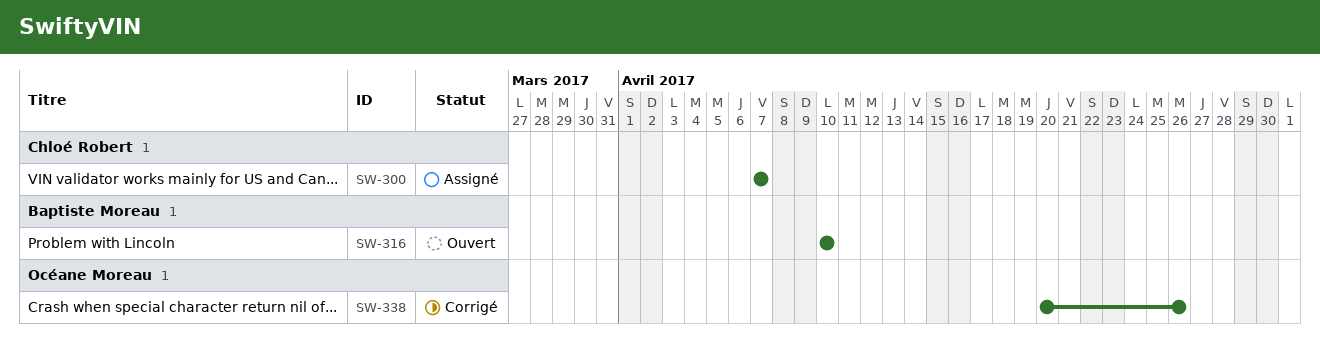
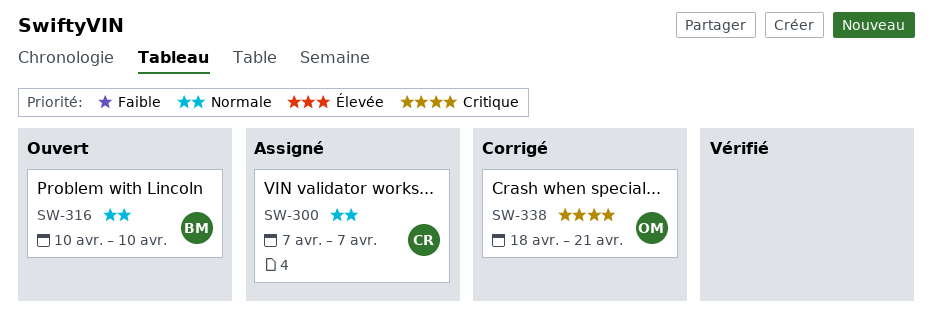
SW-338, start: Apr 20 -> Apr 18
SW-338, due: Apr 26 -> Apr 21

